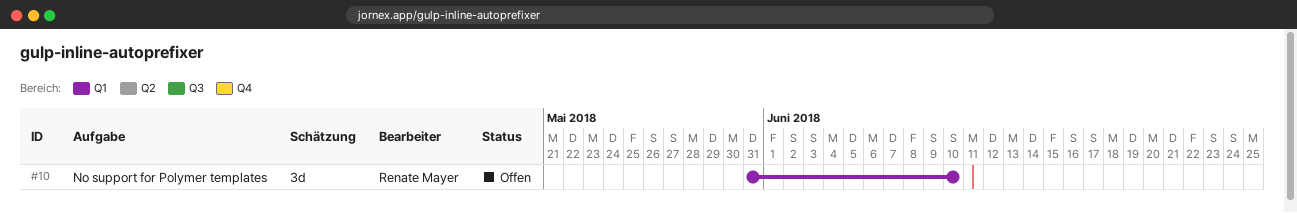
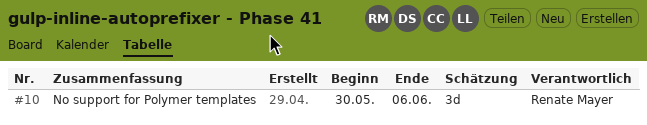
#10, start: May 31 -> May 30
#10, due: Jun 10 -> Jun 6

